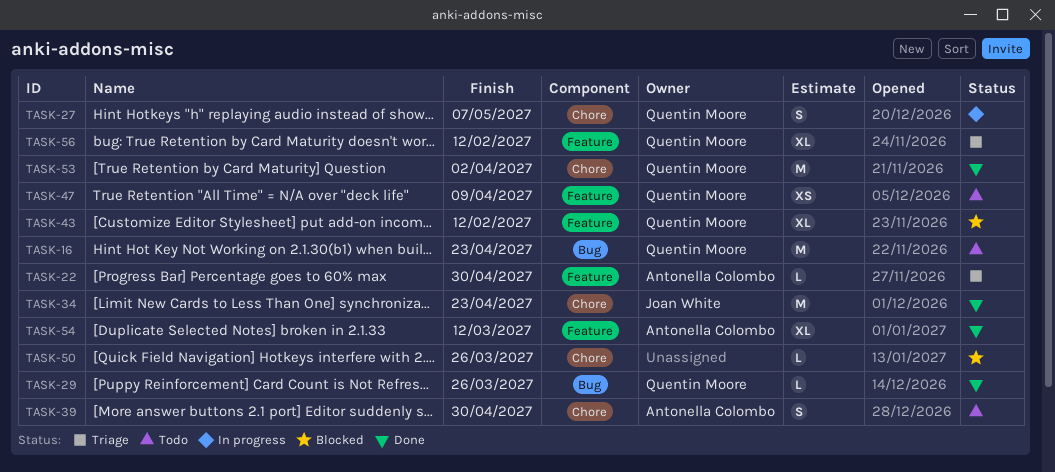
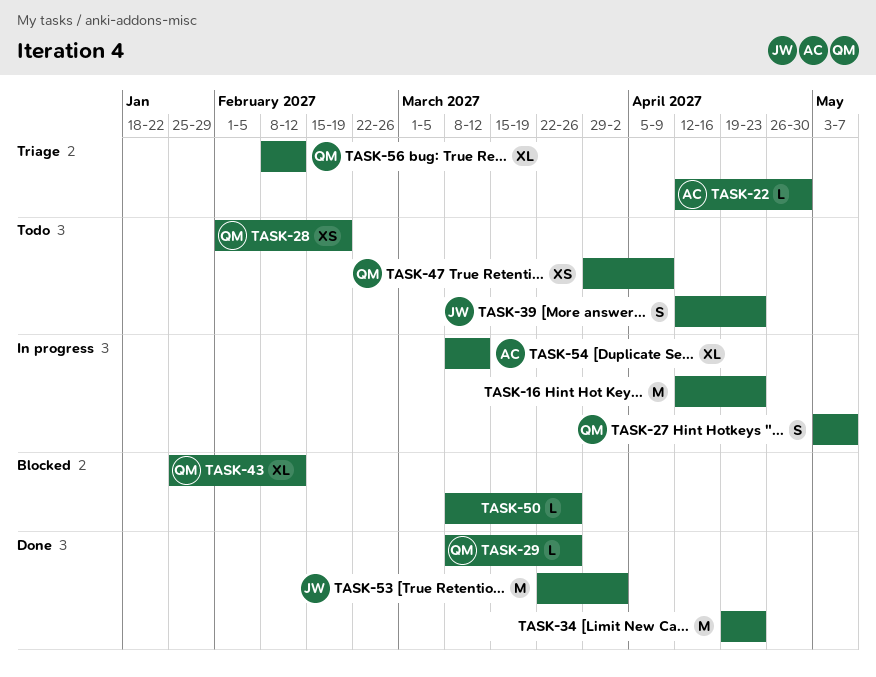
TASK-16, status: Todo -> In progress
TASK-16, owner: Quentin Moore -> none
TASK-28: none -> present
TASK-34, owner: Joan White -> none
TASK-39, owner: Antonella Colombo -> Joan White
TASK-39, due: Apr 30 -> Apr 23
TASK-53, owner: Quentin Moore -> Joan White
TASK-54, status: Done -> In progress

